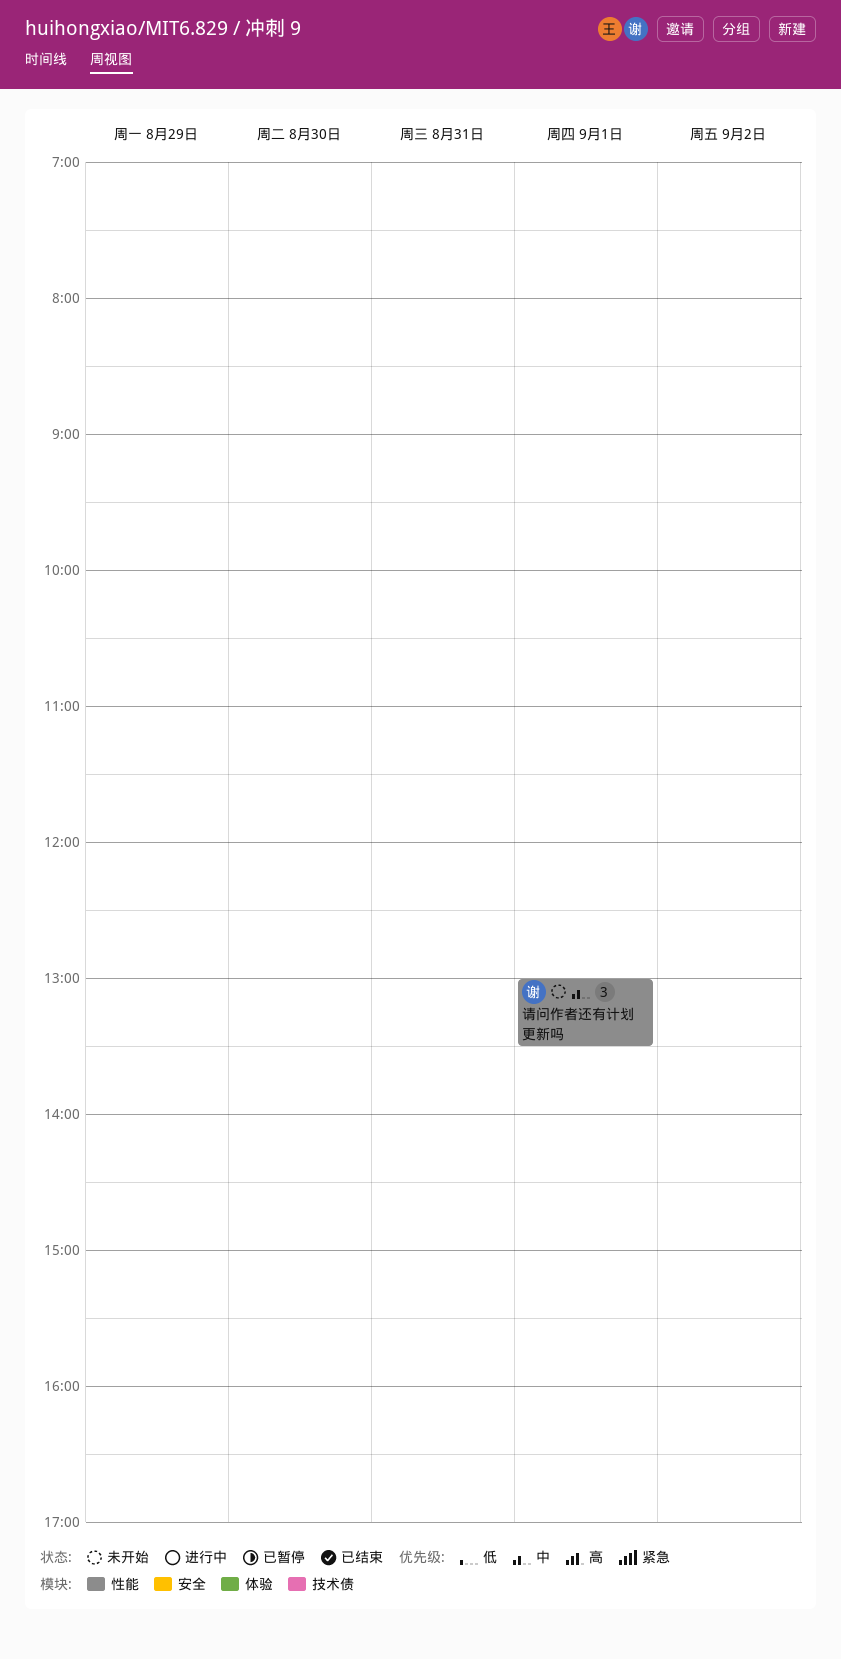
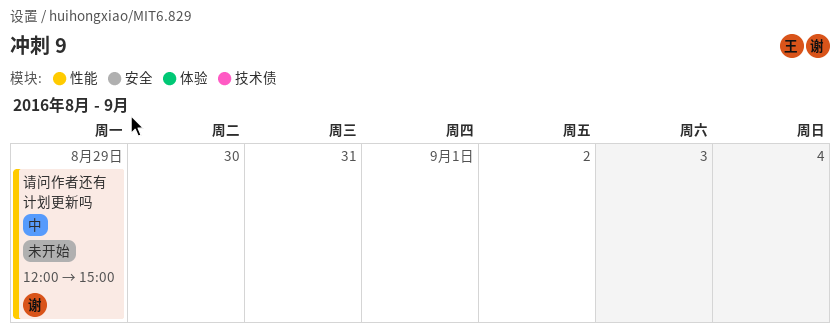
请问作者还有计划更新吗, day: Sep 1 -> Aug 29
请问作者还有计划更新吗, begins: 13:00 -> 12:00
请问作者还有计划更新吗, ends: 13:30 -> 15:00

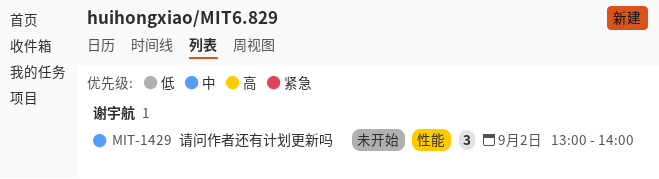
请问作者还有计划更新吗, day: Aug 29 -> Sep 2
请问作者还有计划更新吗, begins: 12:00 -> 13:00
请问作者还有计划更新吗, ends: 15:00 -> 14:00

